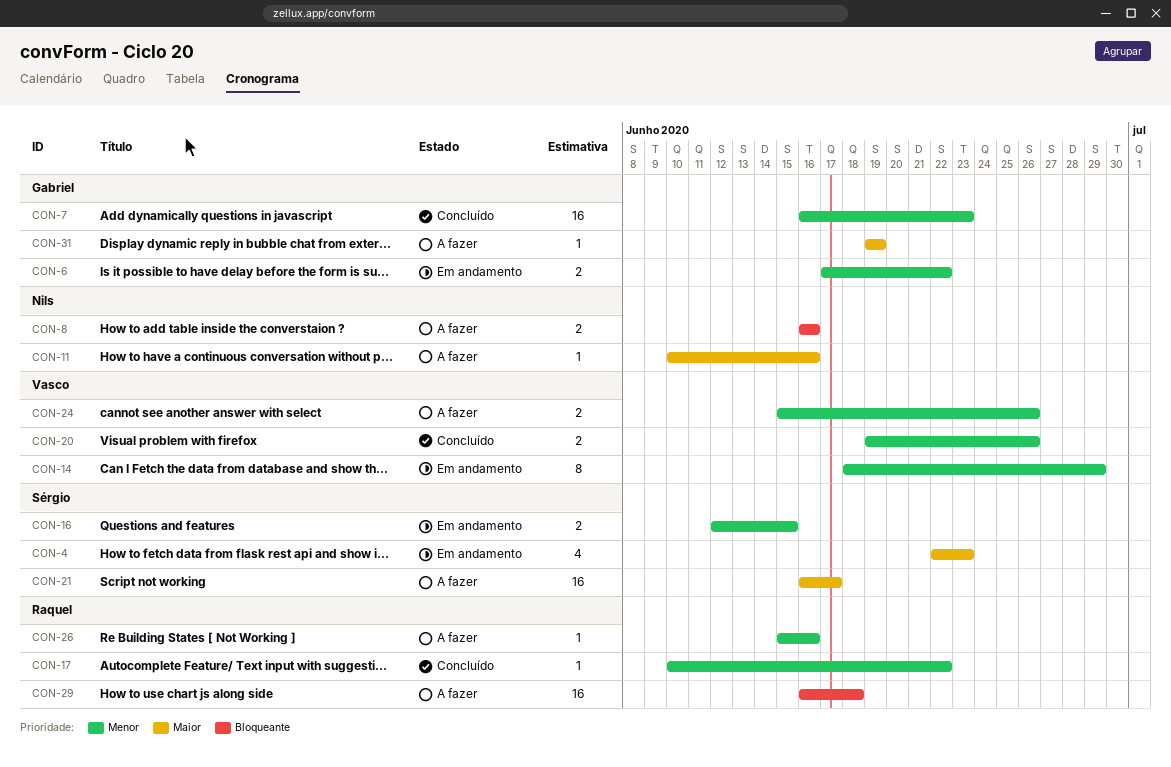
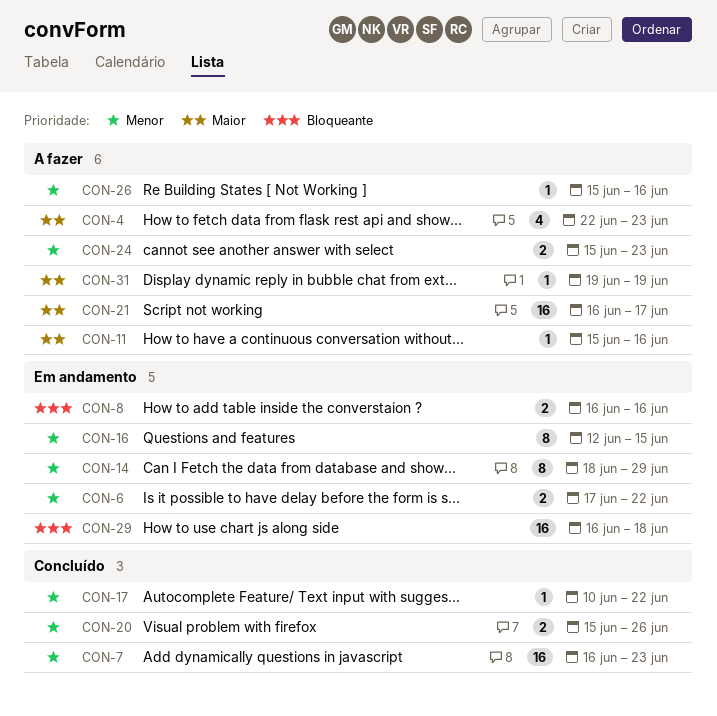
CON-4, status: Em andamento -> A fazer
CON-8, status: A fazer -> Em andamento
CON-11, start: Jun 10 -> Jun 15
CON-16, estimate: 2 -> 8
CON-20, start: Jun 19 -> Jun 15
CON-24, due: Jun 26 -> Jun 23
CON-29, status: A fazer -> Em andamento

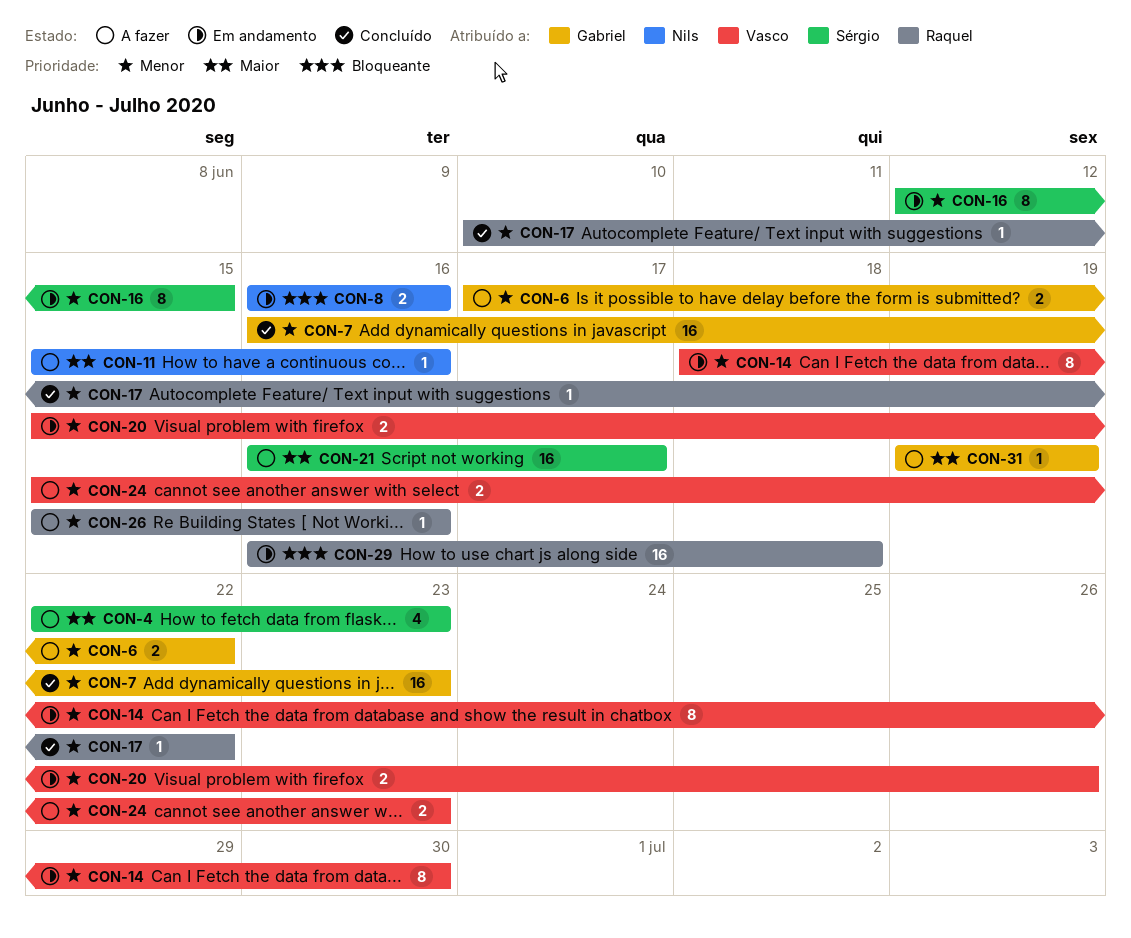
CON-6, status: Em andamento -> A fazer
CON-14, due: Jun 29 -> Jun 30
CON-20, status: Concluído -> Em andamento

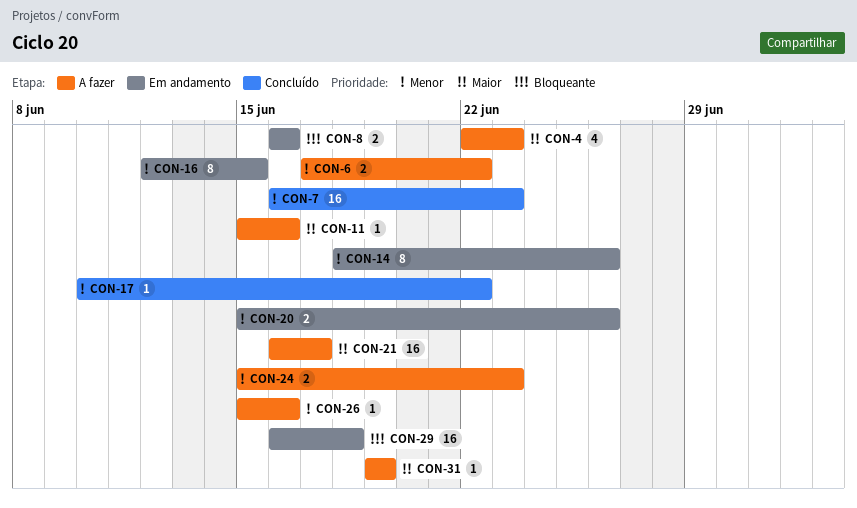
CON-14, due: Jun 30 -> Jun 26

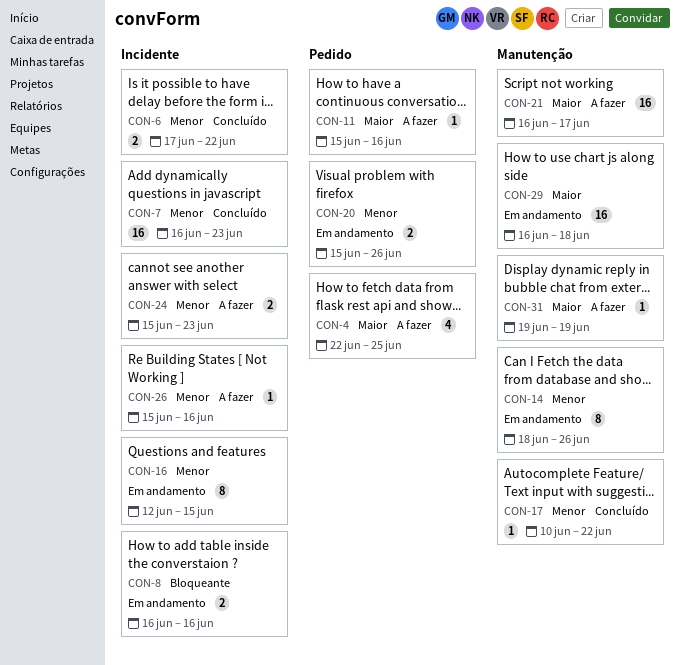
CON-4, due: Jun 23 -> Jun 25
CON-6, status: A fazer -> Concluído
CON-29, priority: Bloqueante -> Maior

